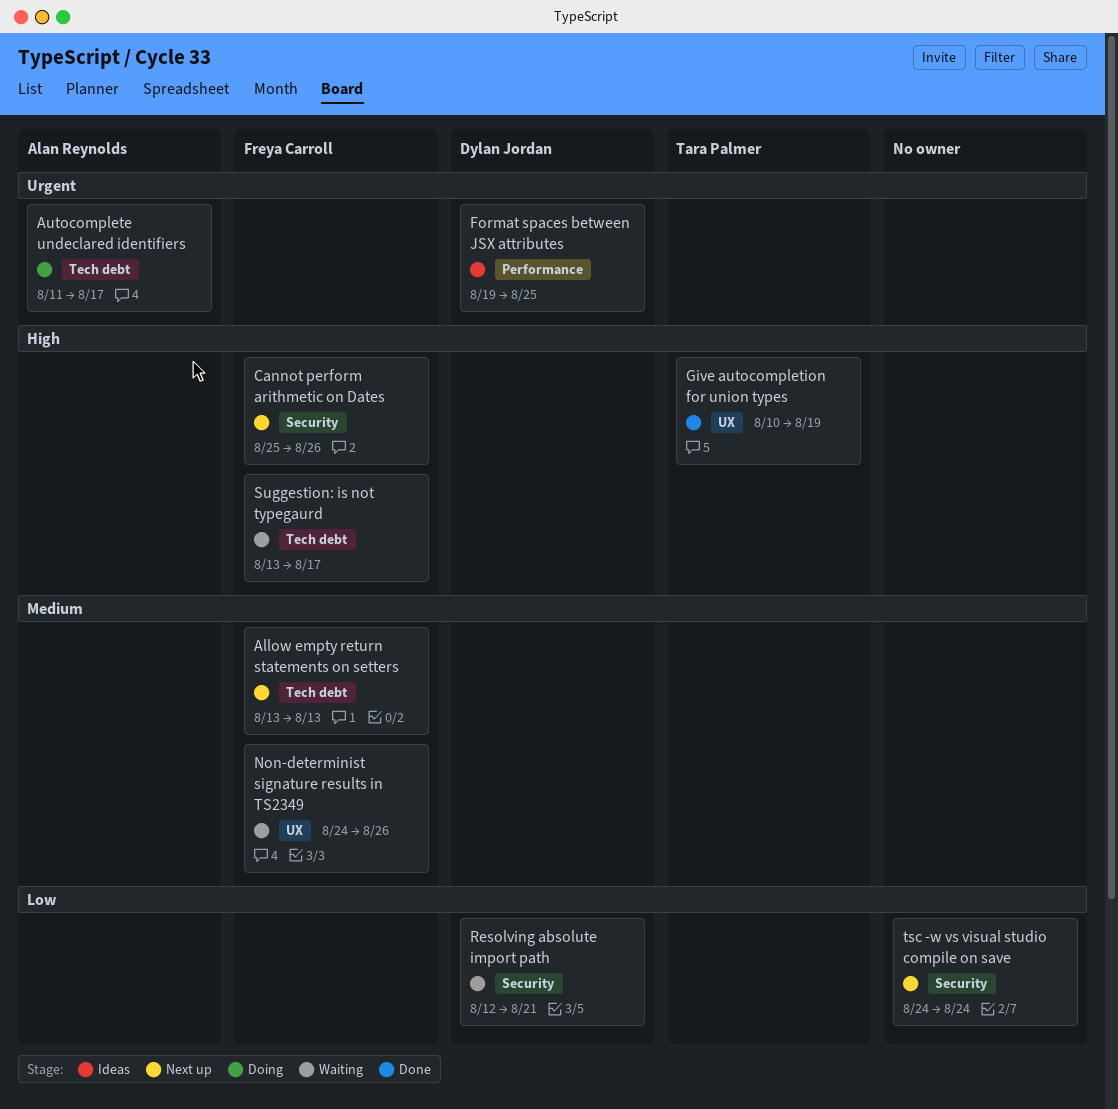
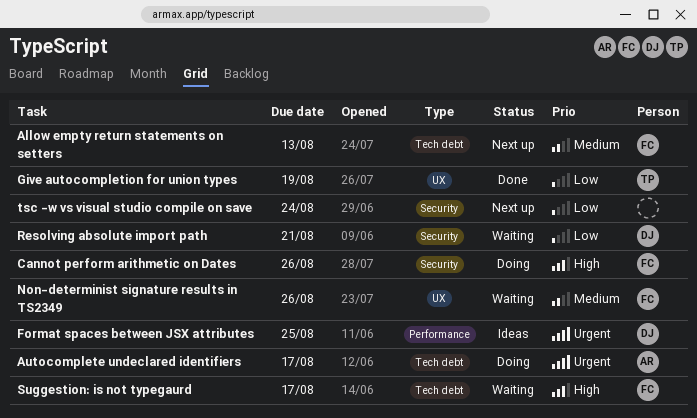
Cannot perform arithmetic on Dates, status: Next up -> Doing
Give autocompletion for union types, priority: High -> Low

